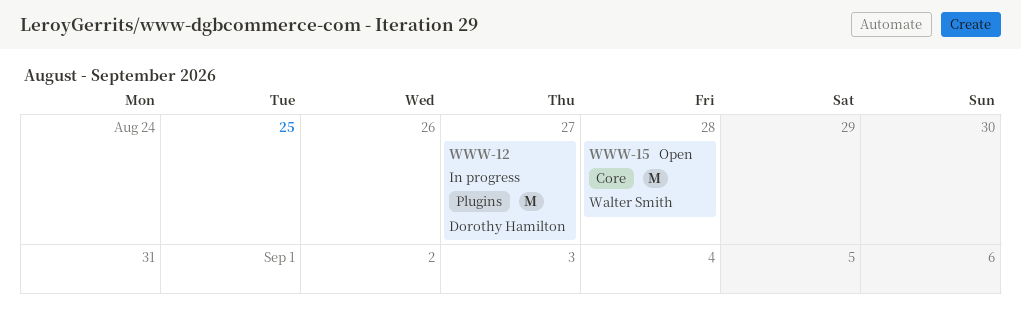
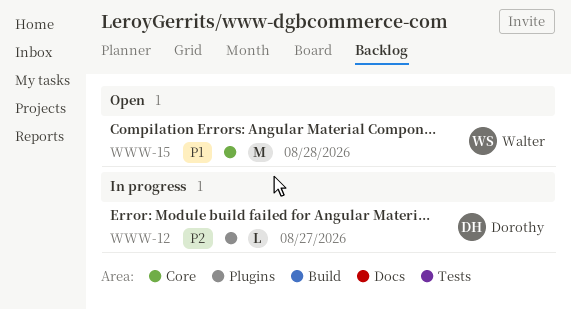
WWW-12, estimate: M -> L

